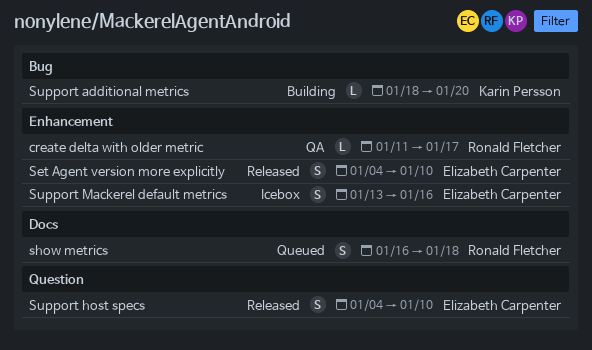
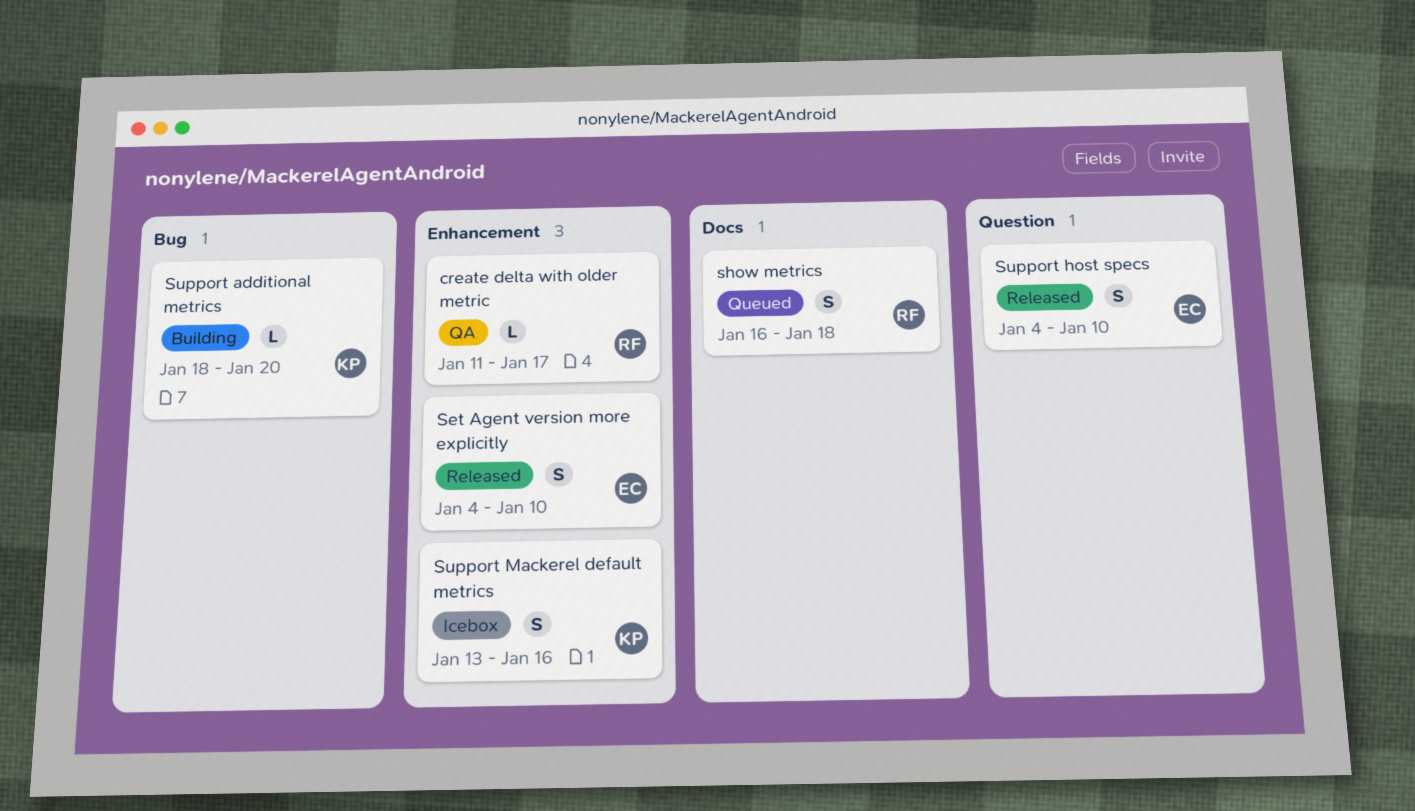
Support Mackerel default metrics, owner: Elizabeth Carpenter -> Karin Persson

